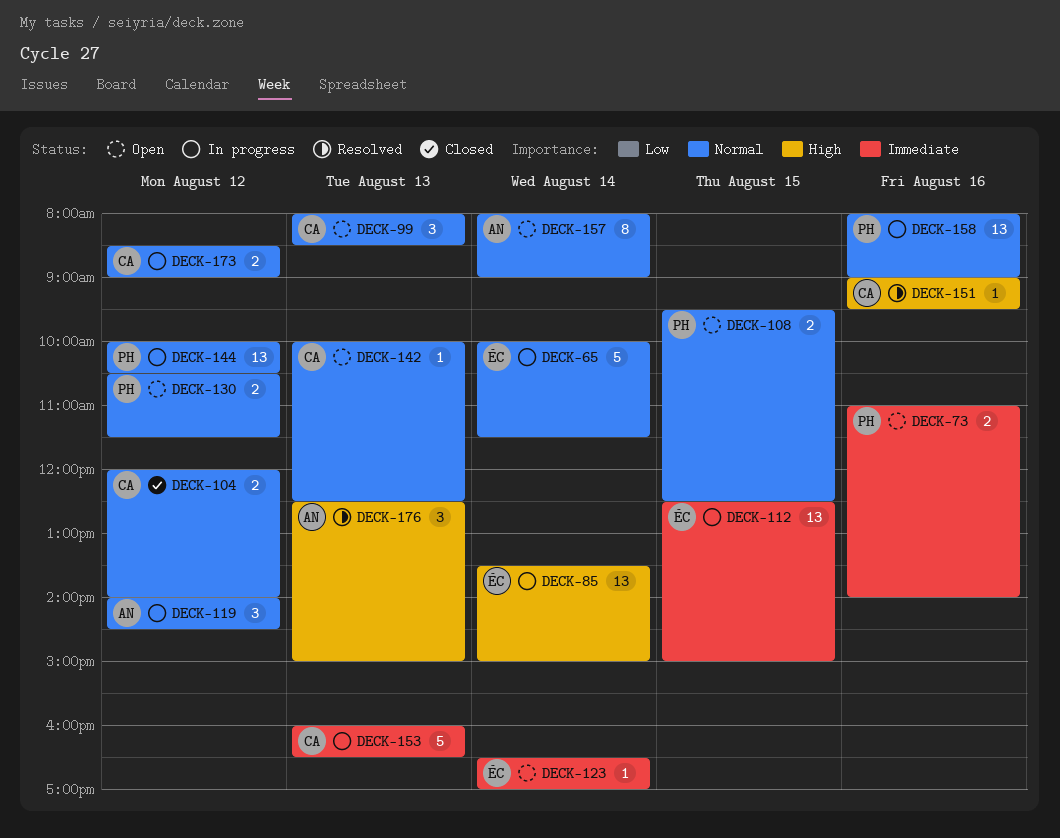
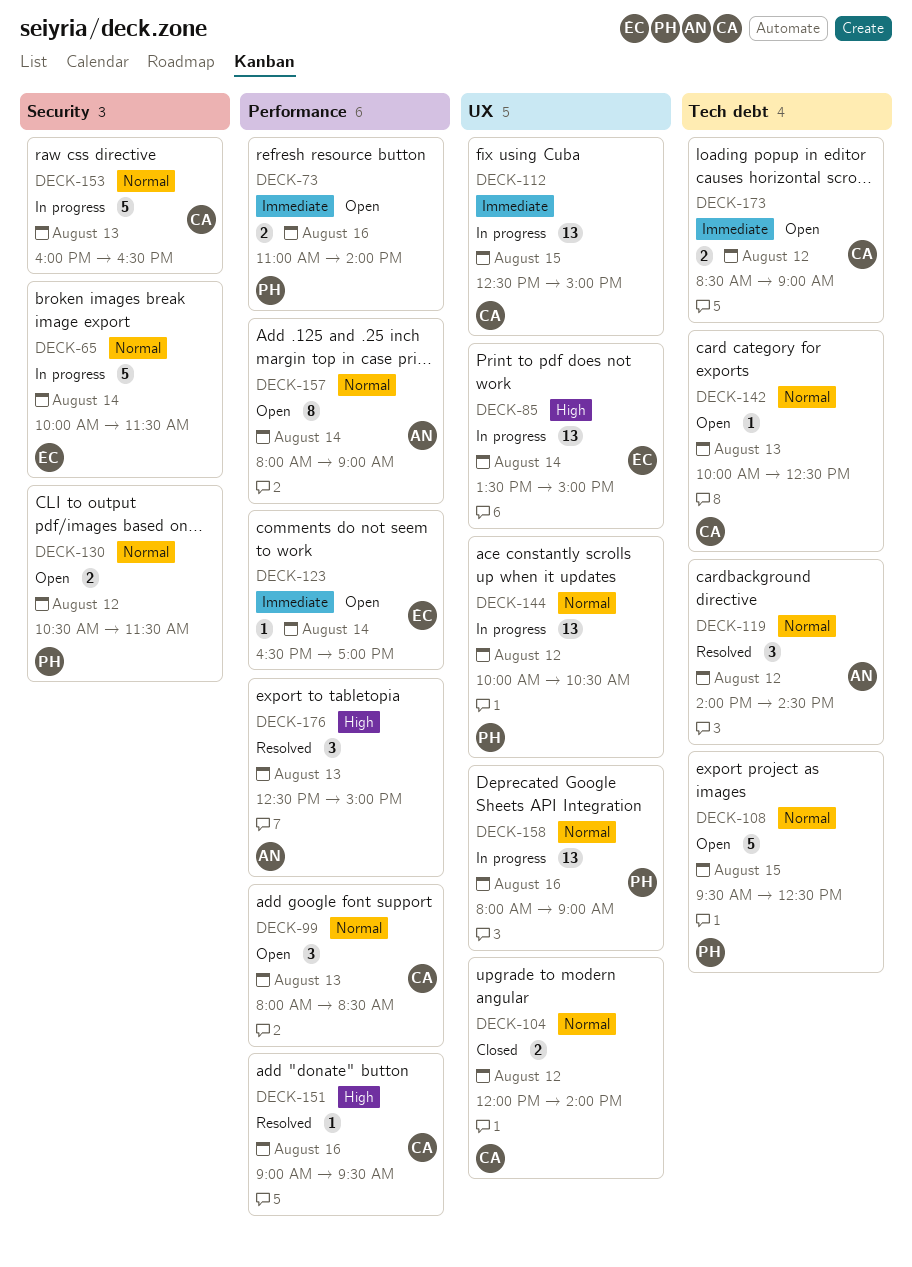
DECK-108, estimate: 2 -> 5
DECK-112, owner: ÉC -> CA
DECK-119, status: In progress -> Resolved
DECK-153, priority: Immediate -> Normal
DECK-173, status: In progress -> Open
DECK-173, priority: Normal -> Immediate

